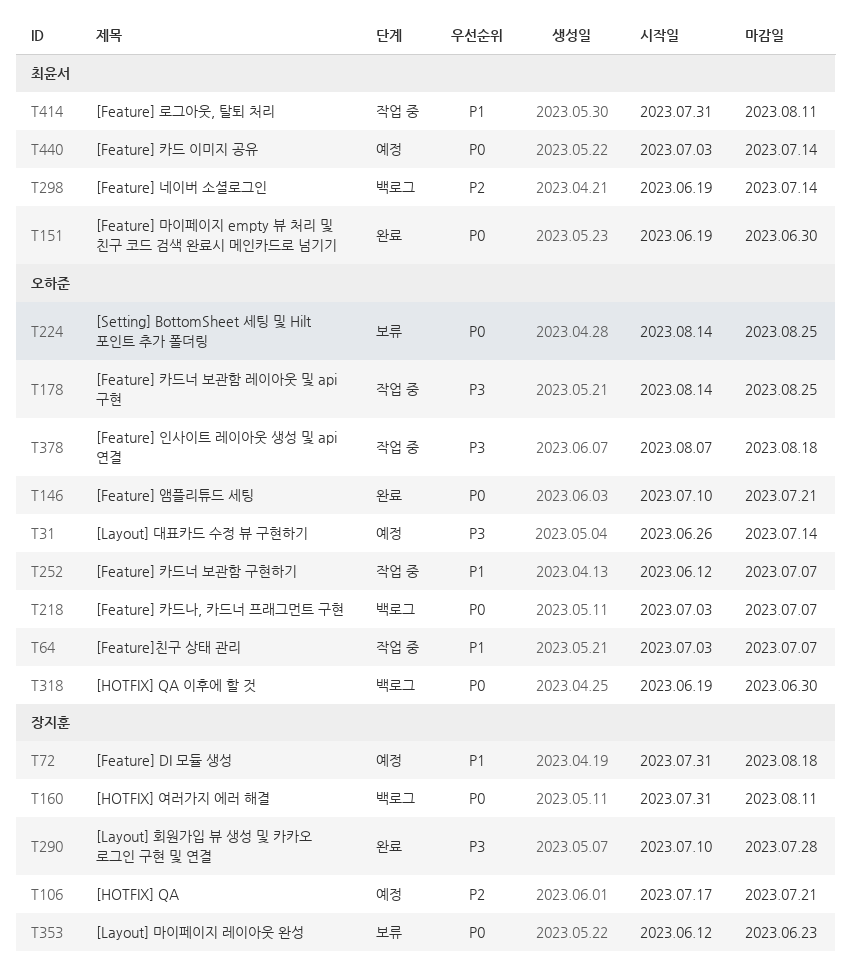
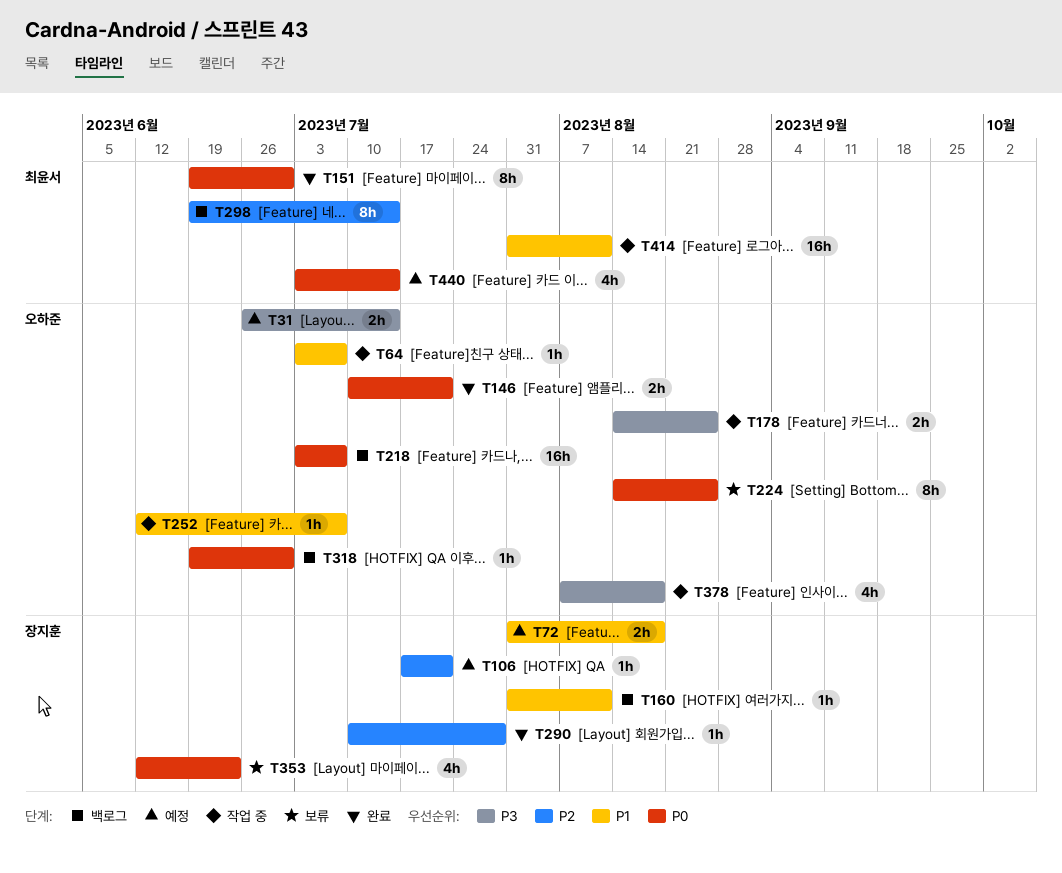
T160, priority: P0 -> P1
T290, priority: P3 -> P2

